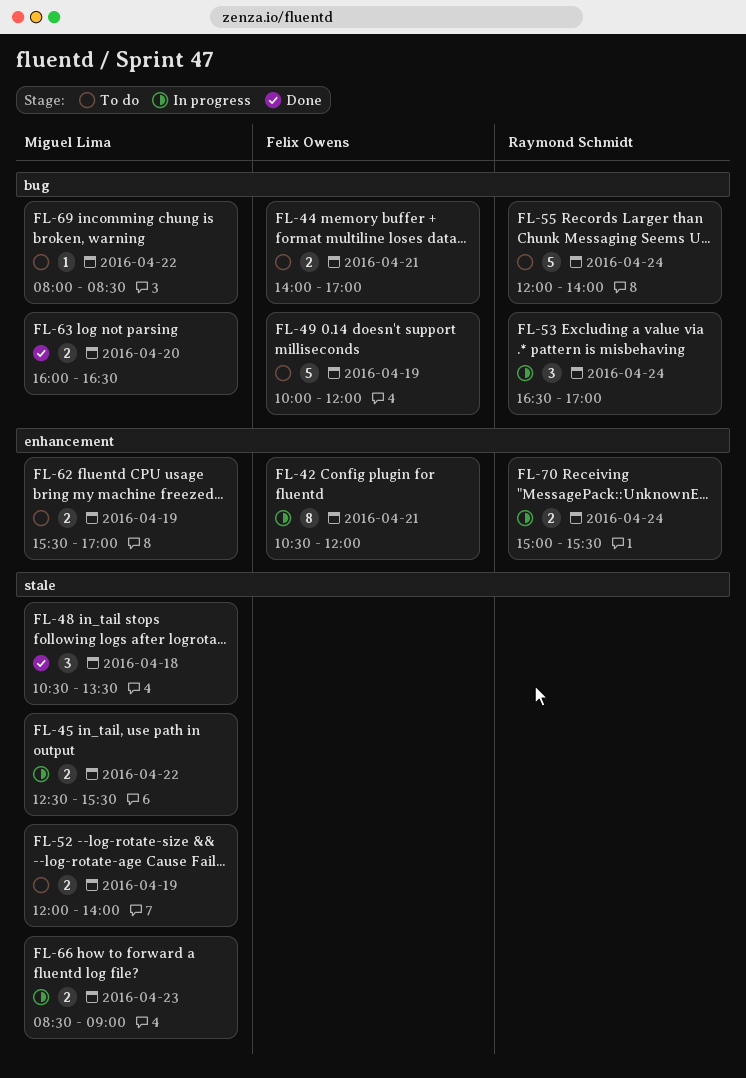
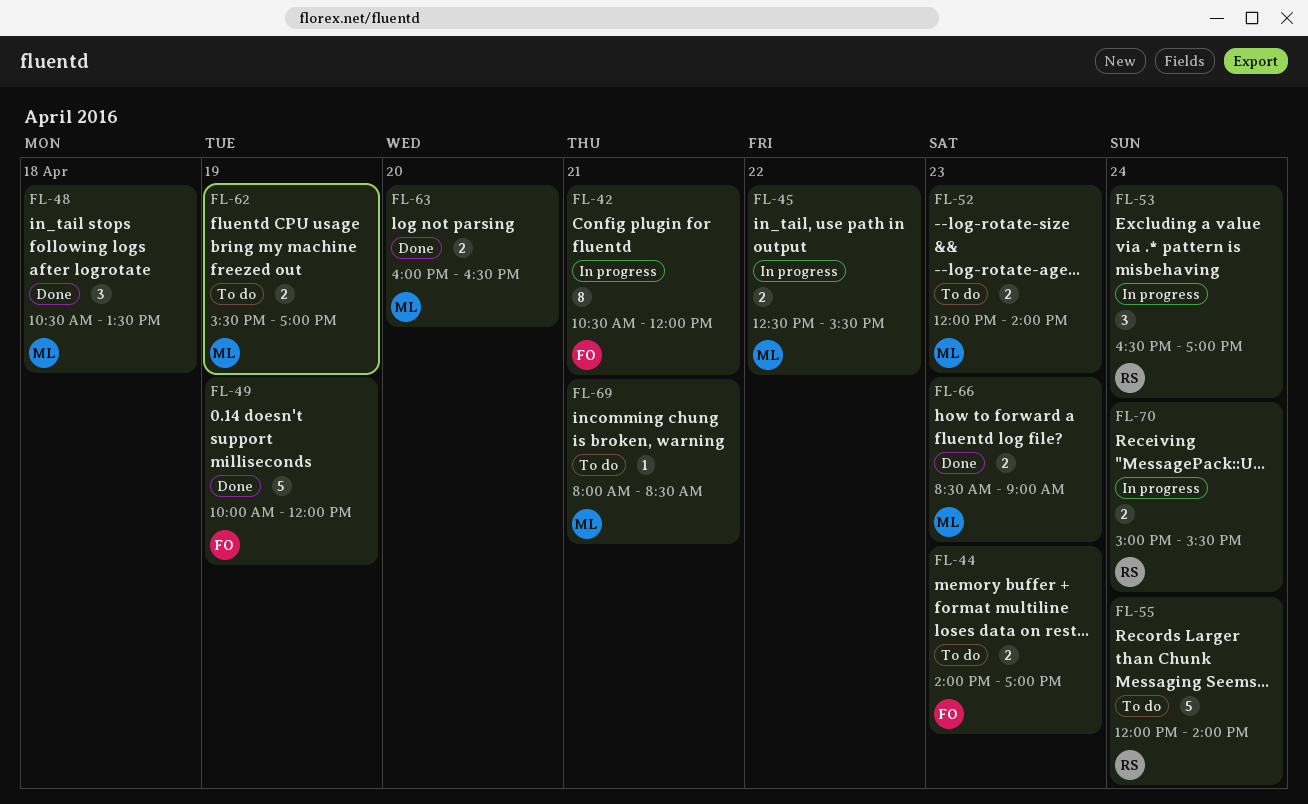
FL-44, day: Apr 21 -> Apr 23
FL-49, status: To do -> Done
FL-52, day: Apr 19 -> Apr 23
FL-66, status: In progress -> Done
FL-69, day: Apr 22 -> Apr 21

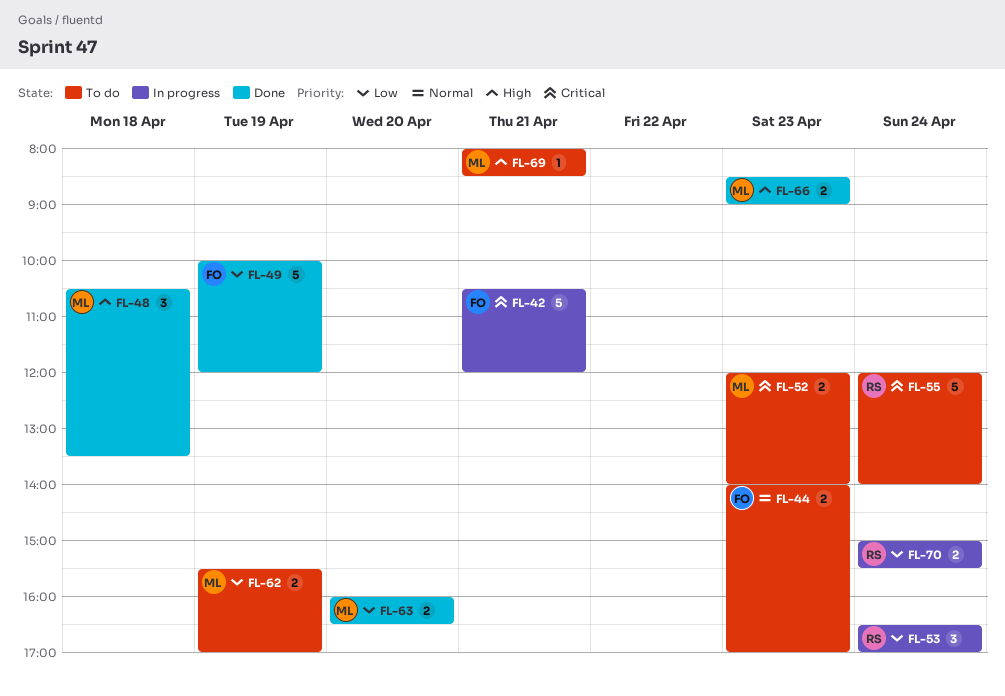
FL-42, estimate: 8 -> 5
FL-45: present -> none

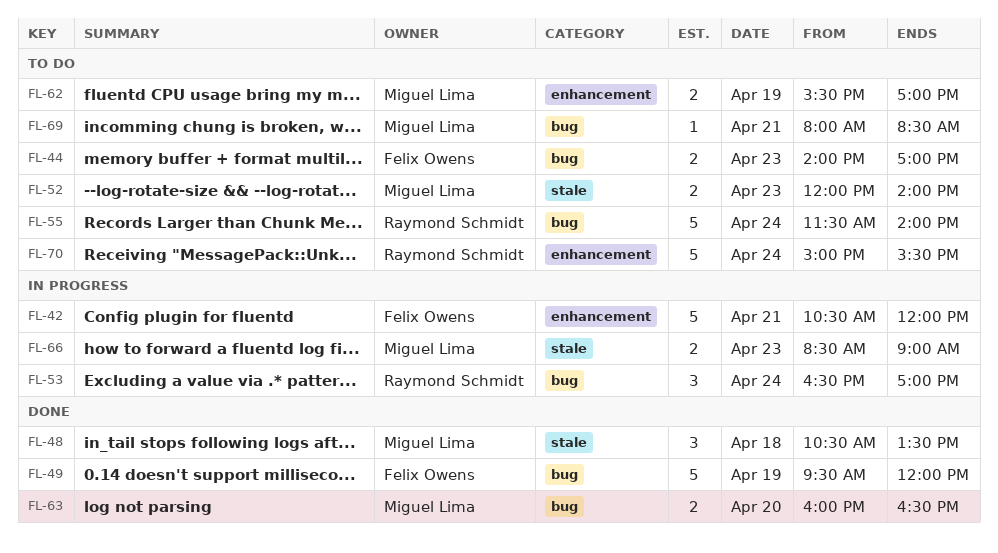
FL-49, begins: 10:00 -> 09:30
FL-55, begins: 12:00 -> 11:30
FL-66, status: Done -> In progress
FL-70, status: In progress -> To do
FL-70, estimate: 2 -> 5

